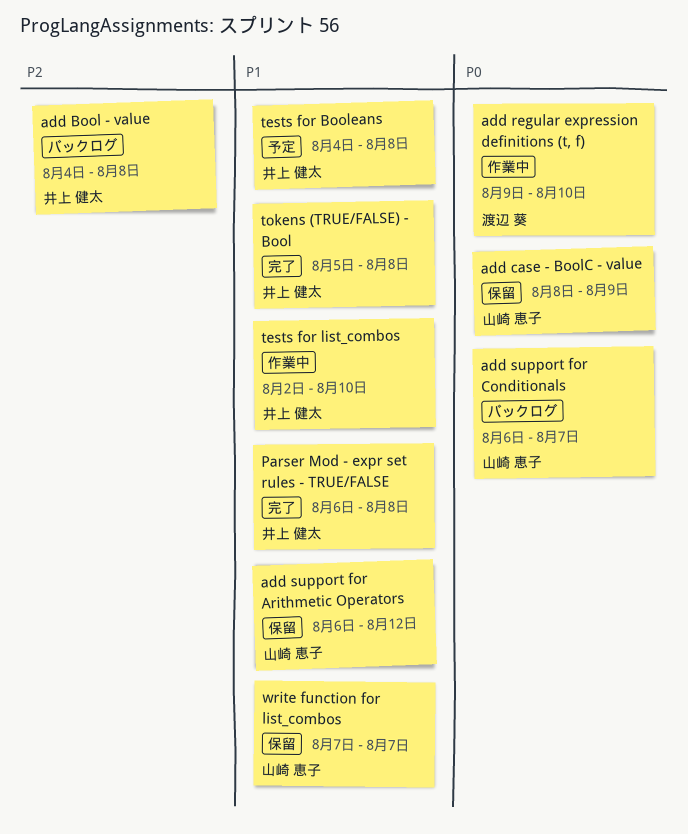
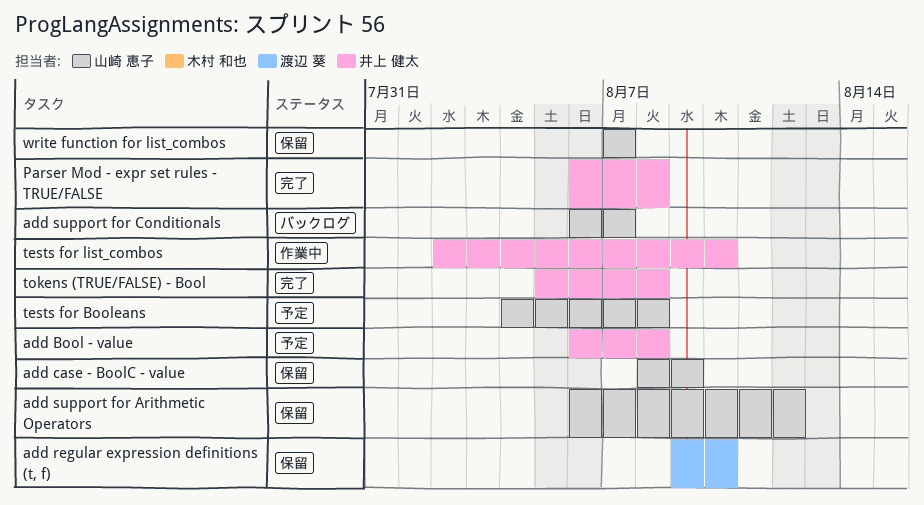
add Bool - value, status: バックログ -> 予定
add Bool - value, start: Aug 4 -> Aug 6
add regular expression definitions (t, f), status: 作業中 -> 保留
tests for Booleans, owner: 井上 健太 -> 山崎 恵子

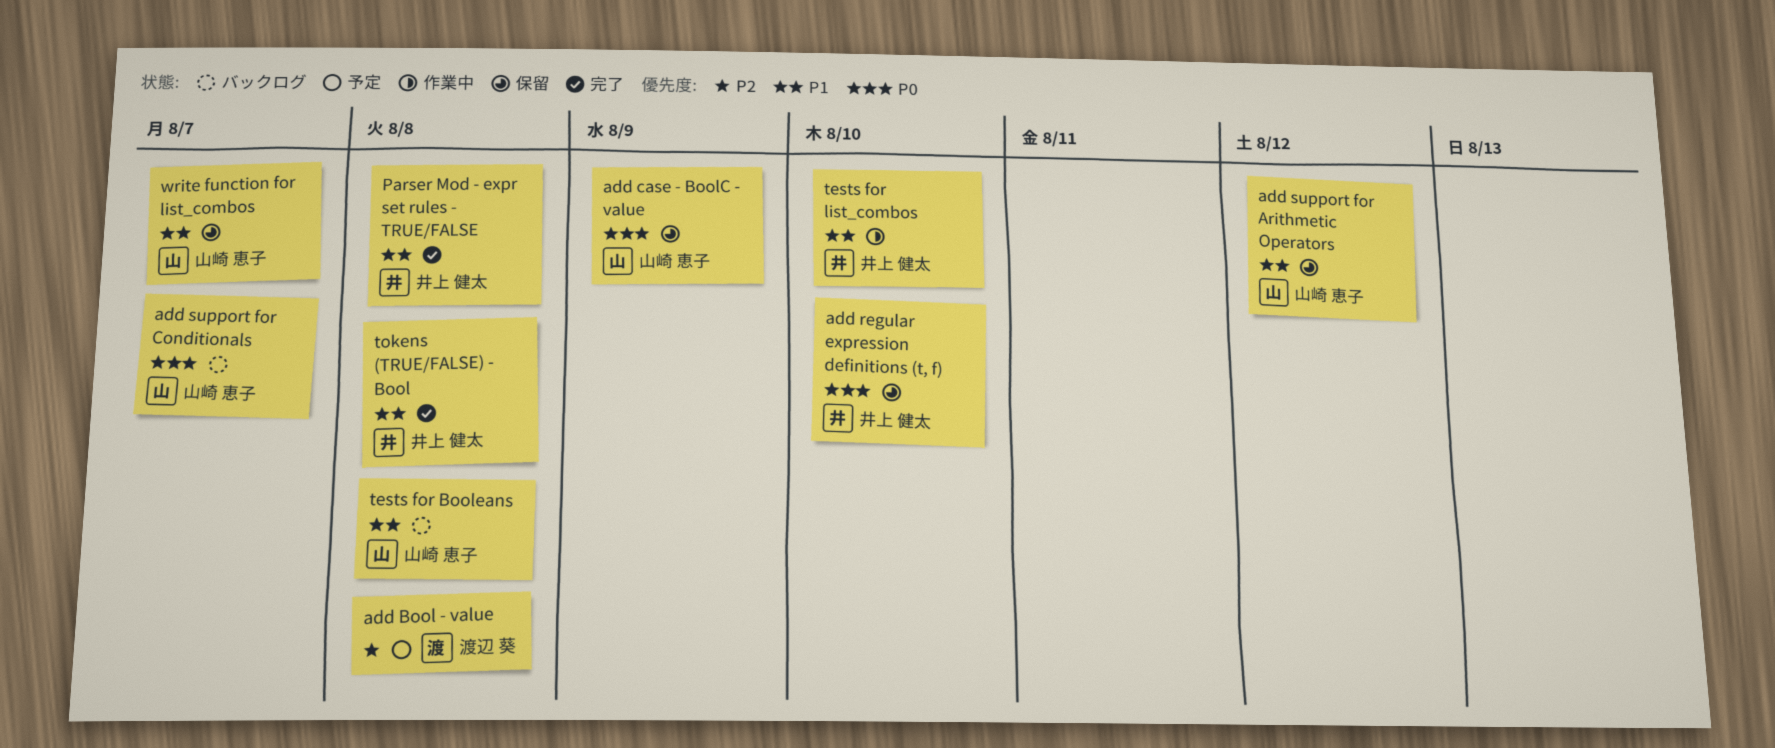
add Bool - value, owner: 井上 健太 -> 渡辺 葵
add regular expression definitions (t, f), owner: 渡辺 葵 -> 井上 健太
tests for Booleans, status: 予定 -> バックログ

